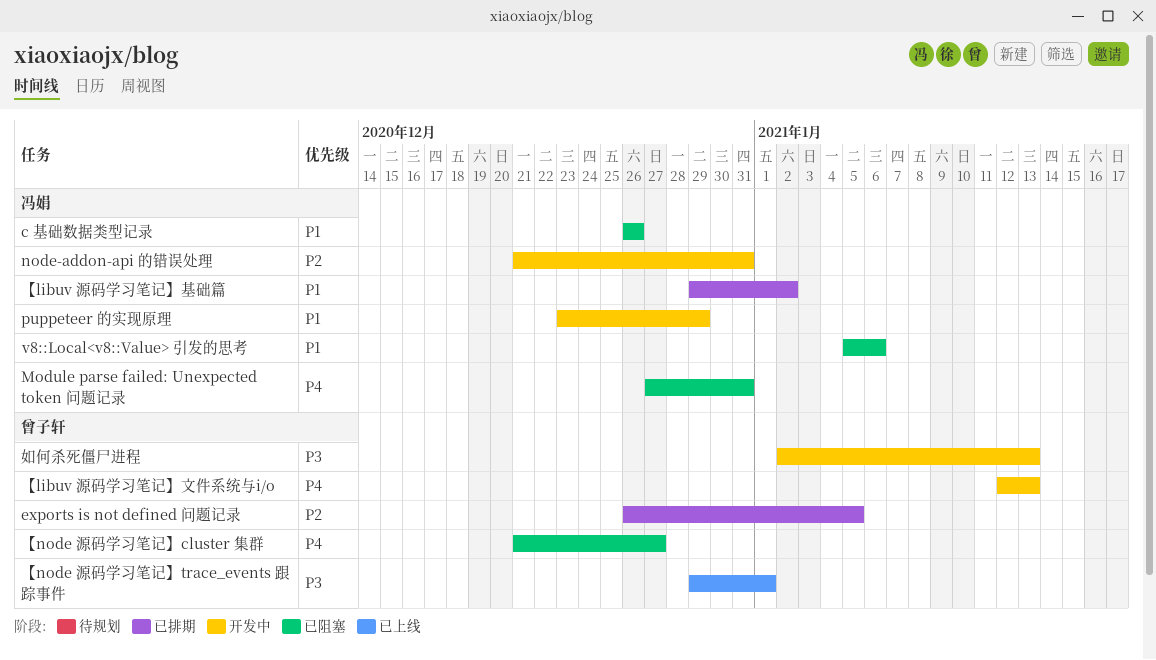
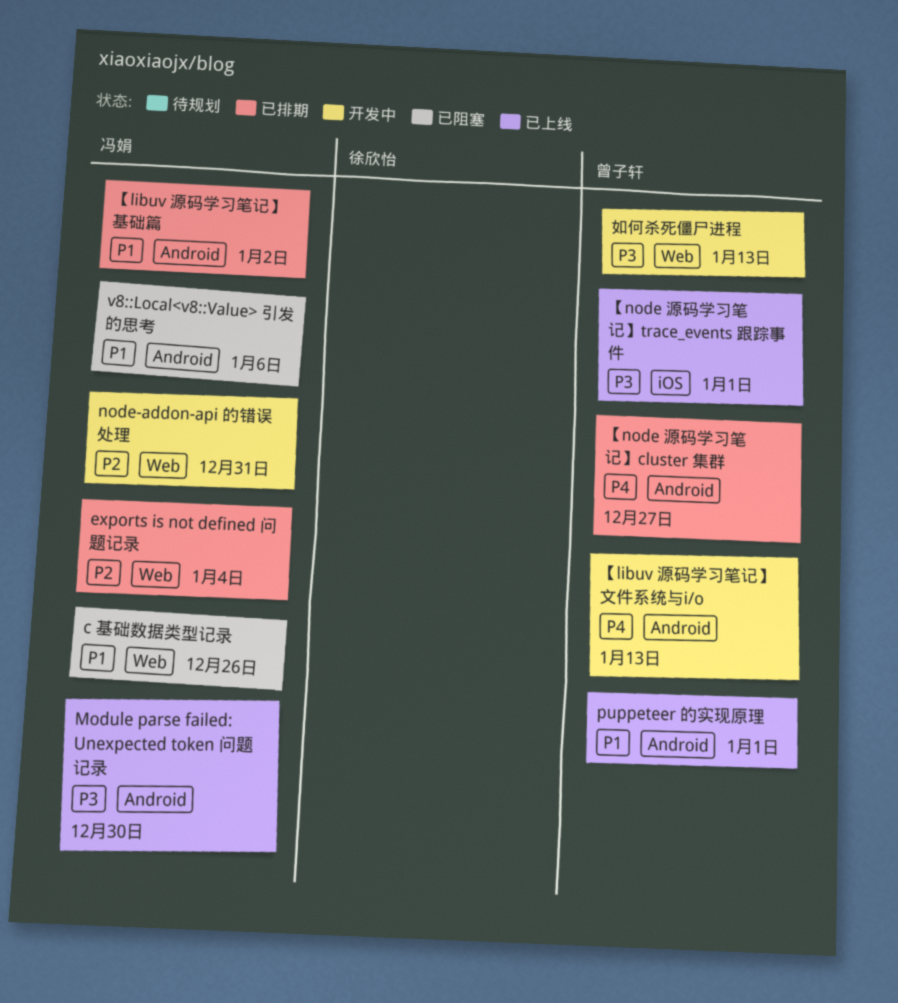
exports is not defined 问题记录, owner: 曾子轩 -> 冯娟
exports is not defined 问题记录, due: Jan 5 -> Jan 4
Module parse failed: Unexpected token 问题记录, status: 已阻塞 -> 已上线
Module parse failed: Unexpected token 问题记录, priority: P4 -> P3
Module parse failed: Unexpected token 问题记录, due: Dec 31 -> Dec 30
puppeteer 的实现原理, status: 开发中 -> 已上线
puppeteer 的实现原理, owner: 冯娟 -> 曾子轩
puppeteer 的实现原理, due: Dec 29 -> Jan 1
【node 源码学习笔记】cluster 集群, status: 已阻塞 -> 已排期

